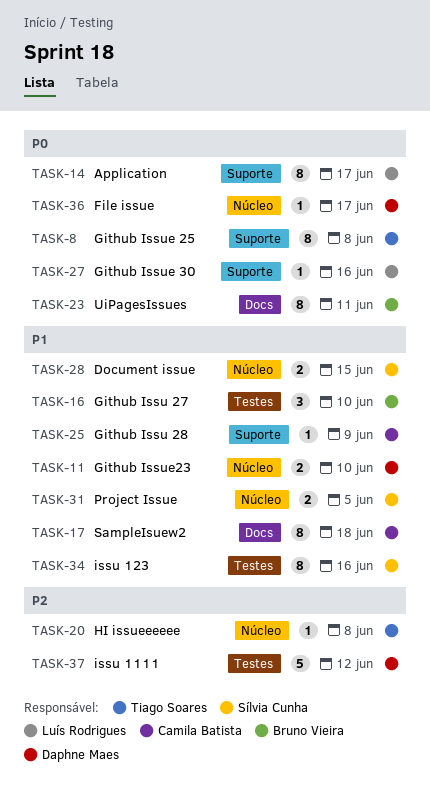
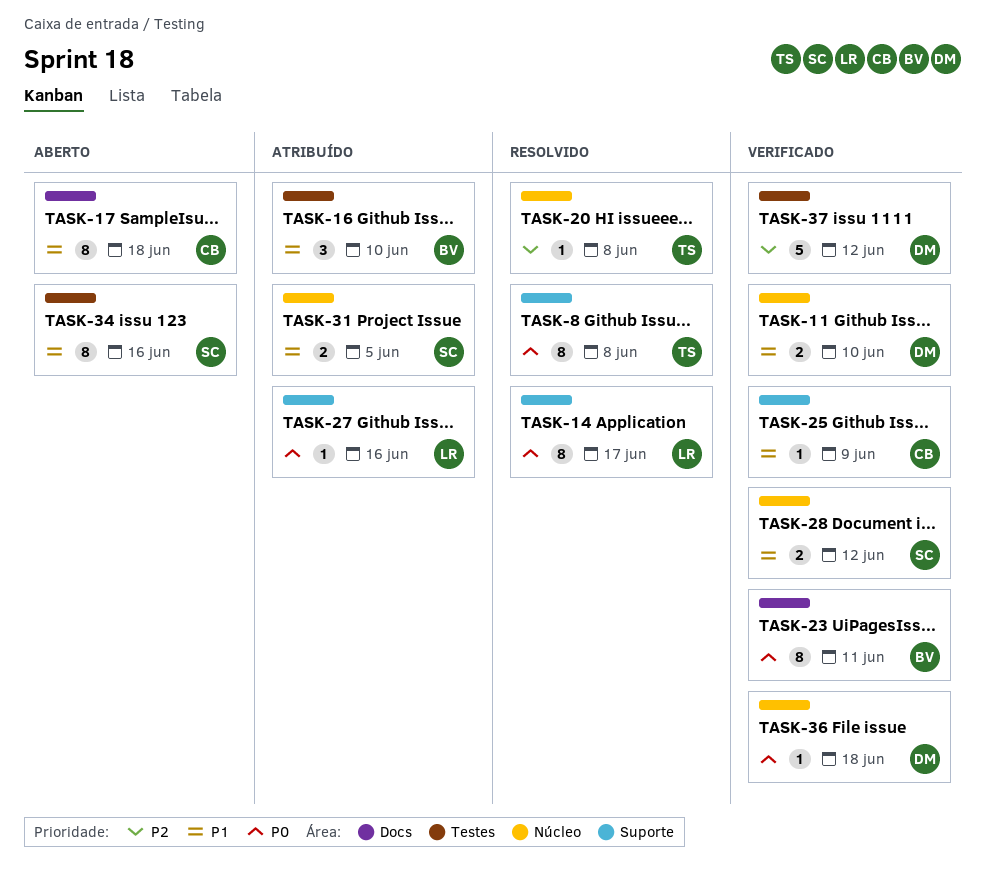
TASK-28, due: Jun 15 -> Jun 12
TASK-36, due: Jun 17 -> Jun 18

